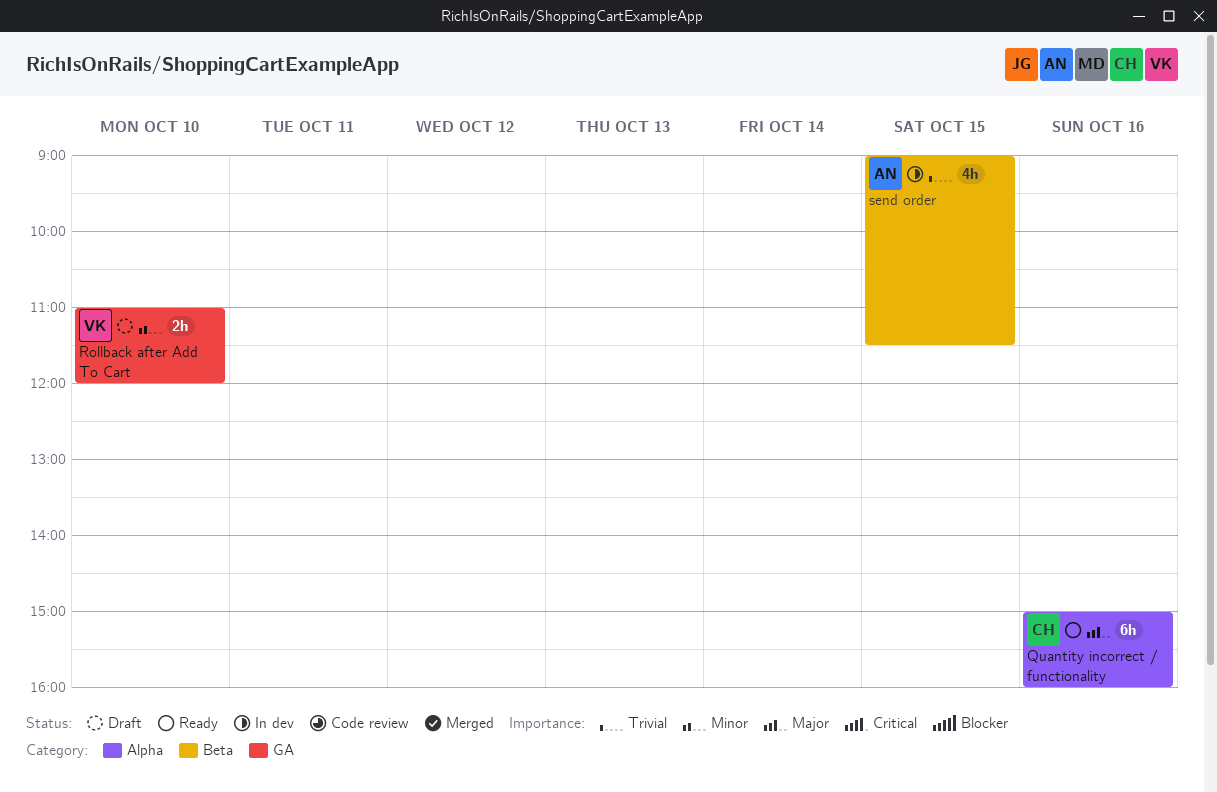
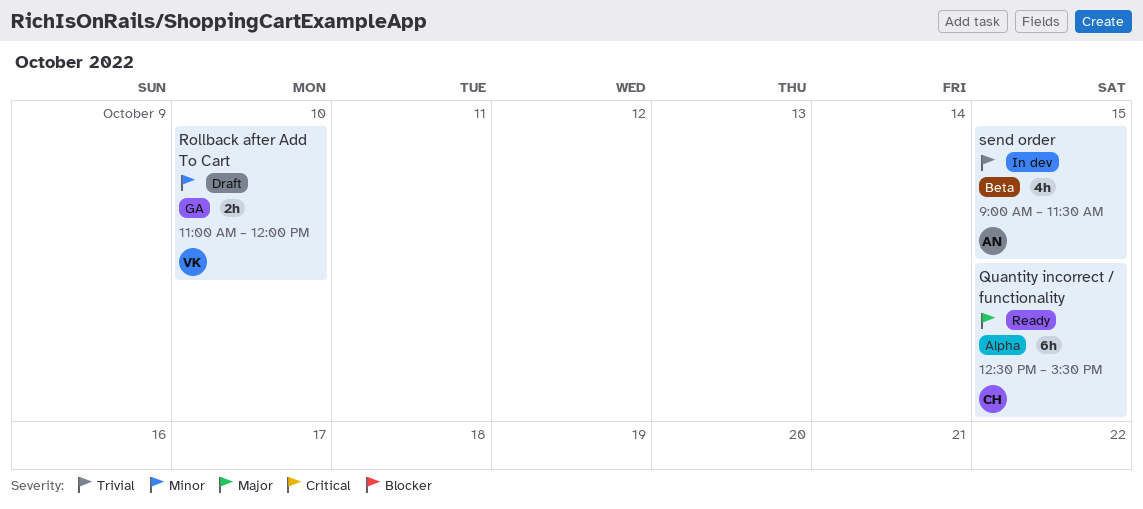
Quantity incorrect / functionality, day: Oct 16 -> Oct 15
Quantity incorrect / functionality, begins: 15:00 -> 12:30
Quantity incorrect / functionality, ends: 16:00 -> 15:30

